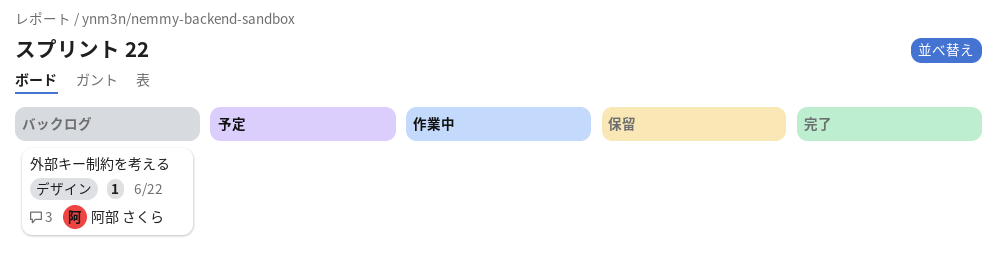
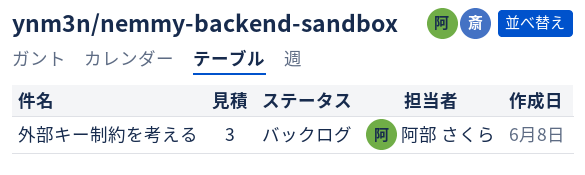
外部キー制約を考える, estimate: 1 -> 3

